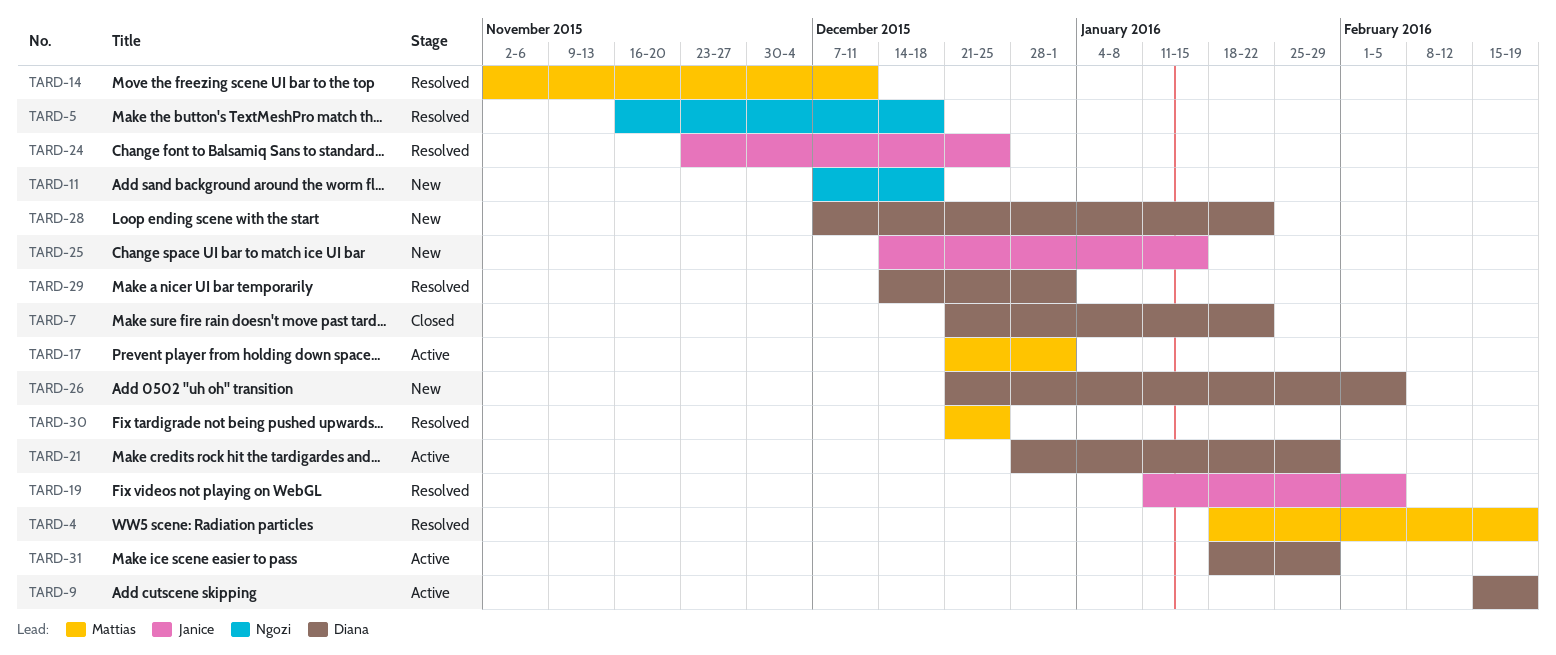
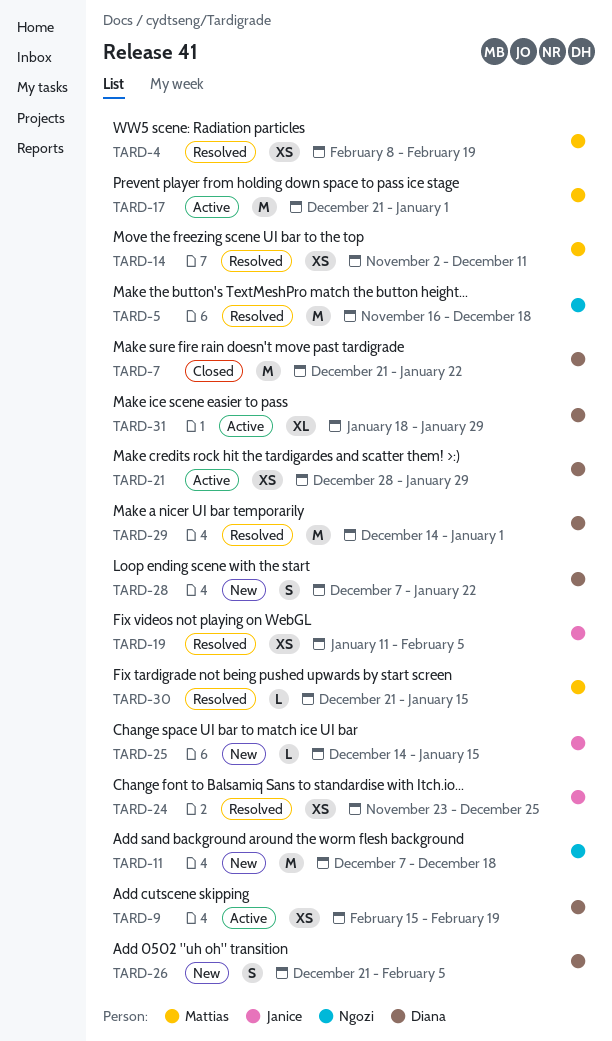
TARD-4, start: Jan 18 -> Feb 8
TARD-30, due: Dec 25 -> Jan 15

